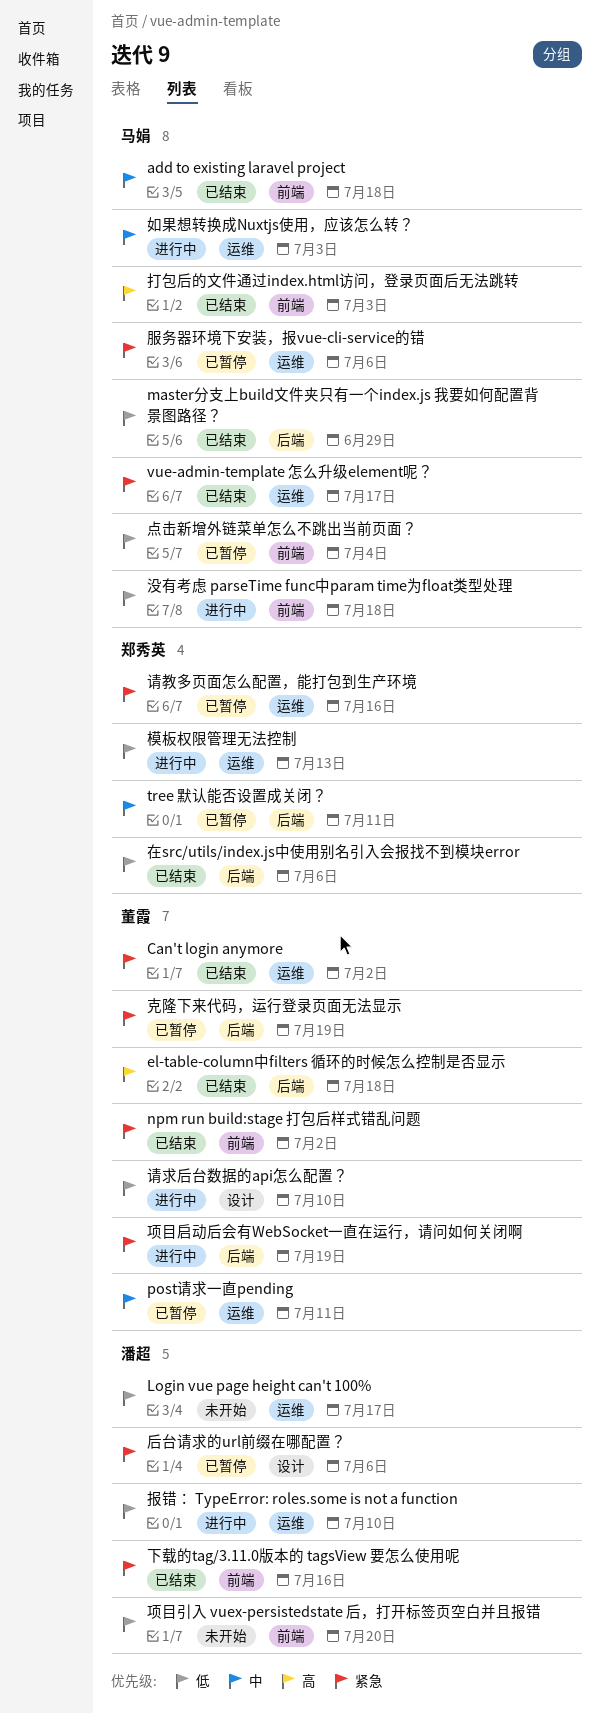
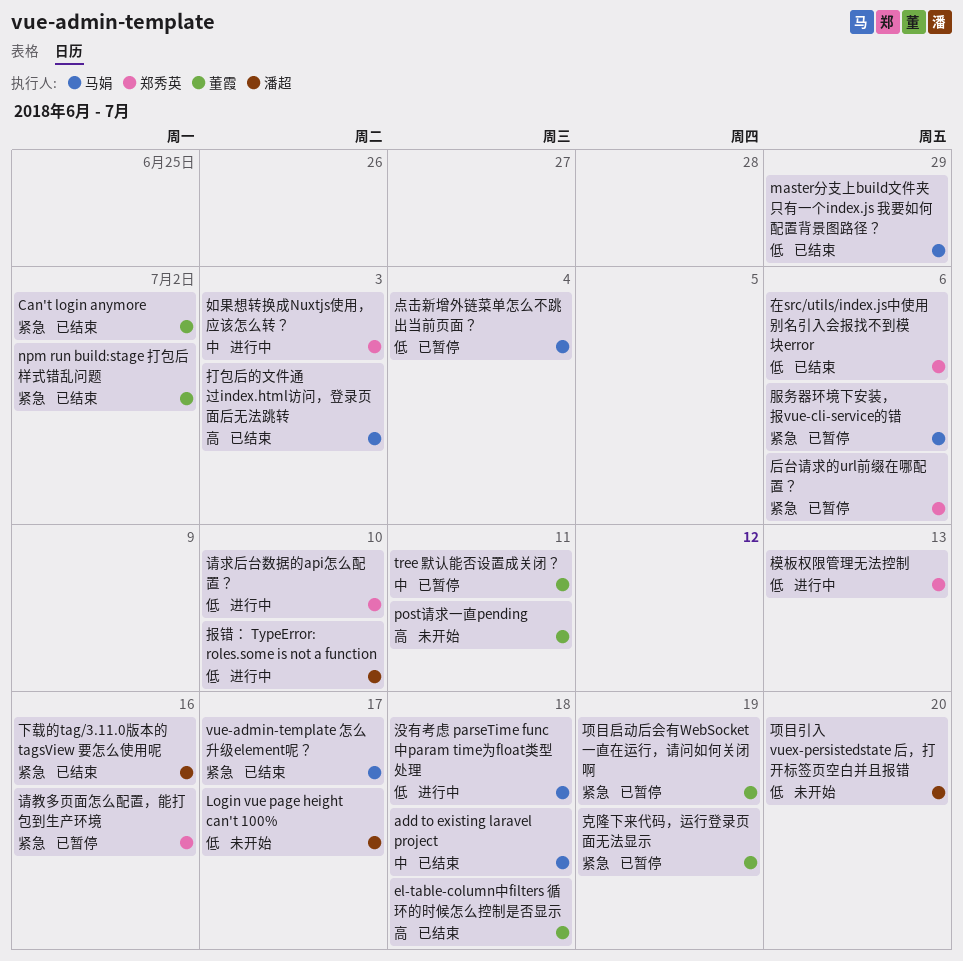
post请求一直pending, status: 已暂停 -> 未开始
post请求一直pending, priority: 中 -> 高
tree 默认能否设置成关闭？, owner: 郑秀英 -> 董霞
后台请求的url前缀在哪配置？, owner: 潘超 -> 郑秀英
如果想转换成Nuxtjs使用，应该怎么转？, owner: 马娟 -> 郑秀英
请求后台数据的api怎么配置？, owner: 董霞 -> 郑秀英
项目启动后会有WebSocket一直在运行，请问如何关闭啊, status: 进行中 -> 已暂停

